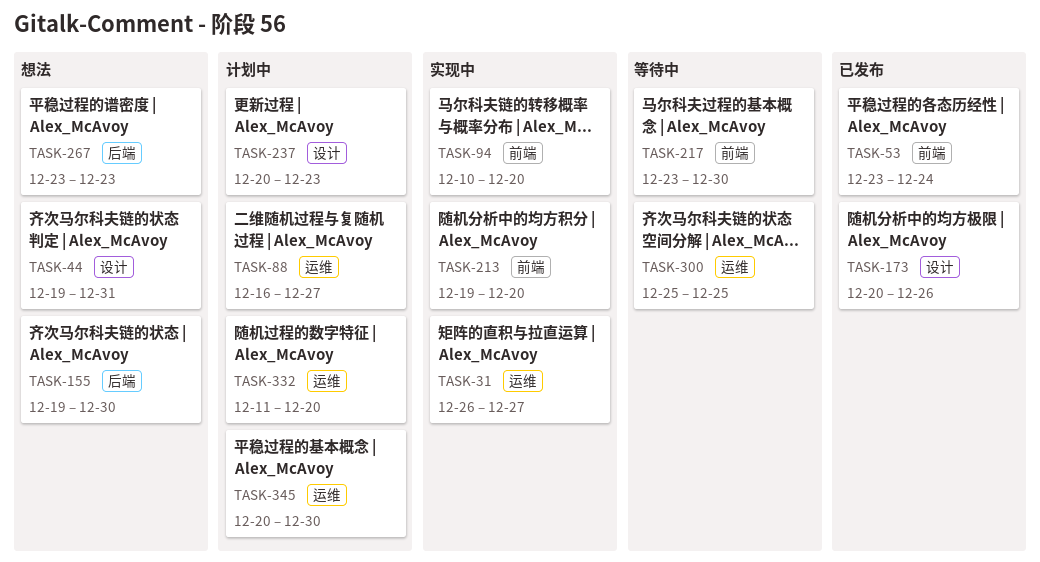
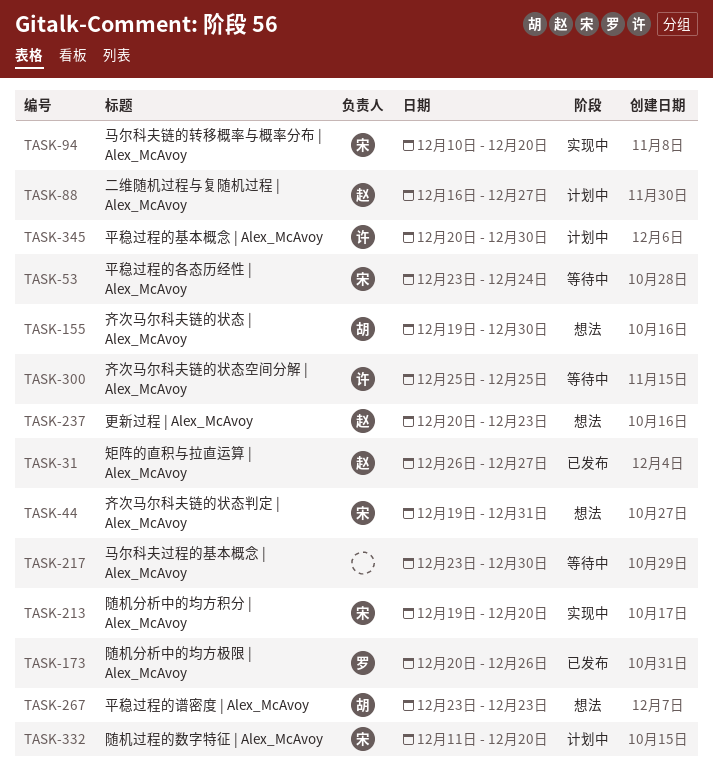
TASK-31, status: 实现中 -> 已发布
TASK-53, status: 已发布 -> 等待中
TASK-237, status: 计划中 -> 想法

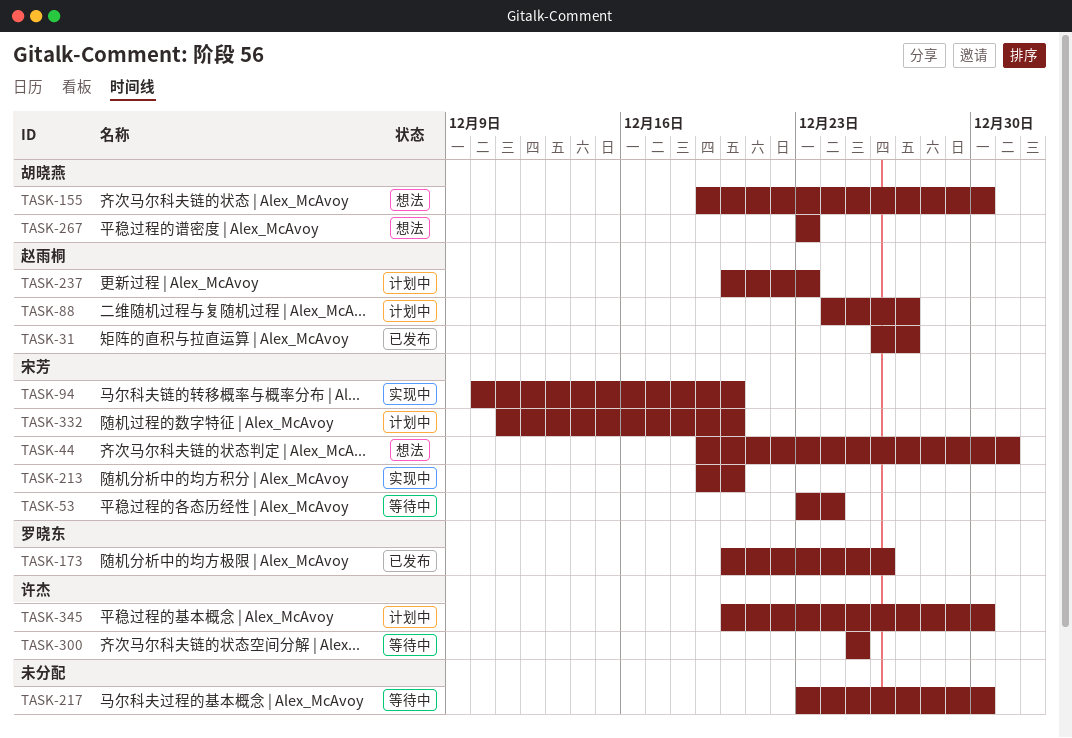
TASK-88, start: Dec 16 -> Dec 24
TASK-237, status: 想法 -> 计划中

